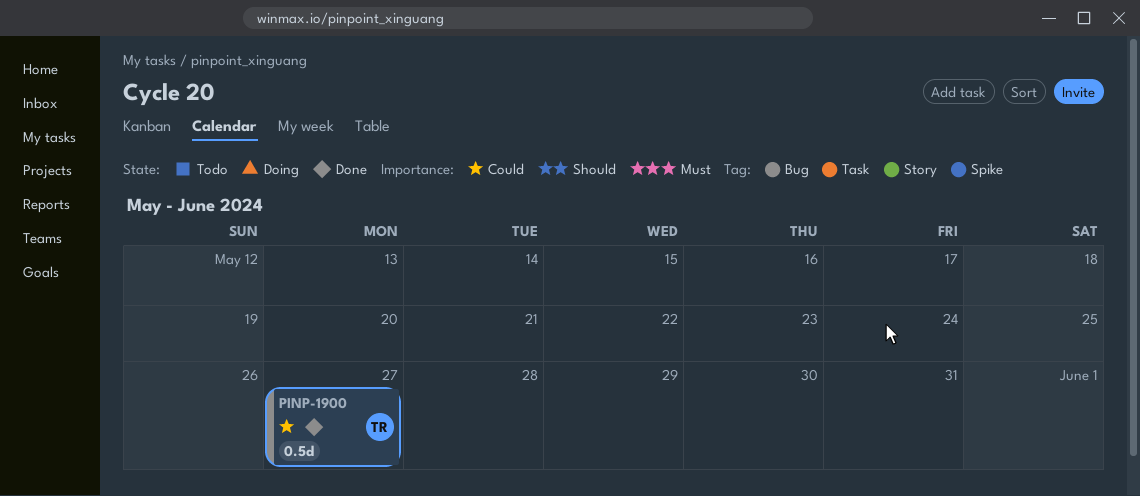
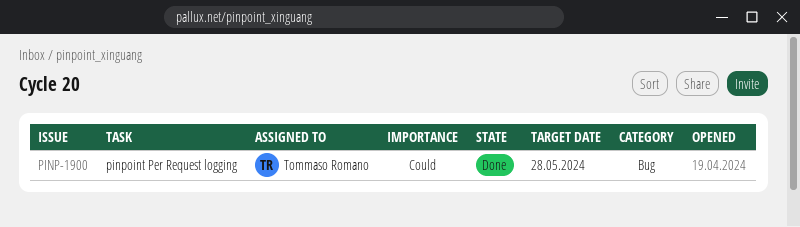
PINP-1900, due: May 27 -> May 28

